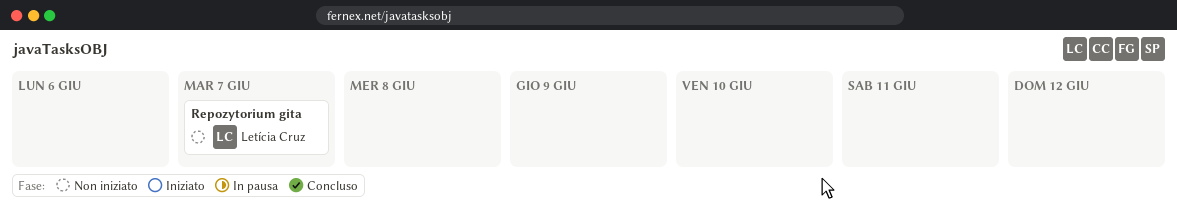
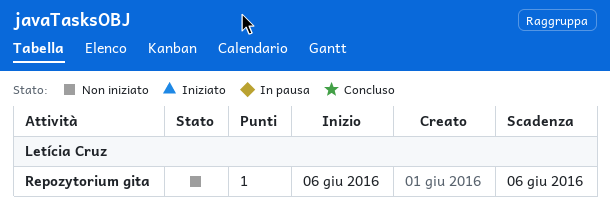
Repozytorium gita, due: Jun 7 -> Jun 6

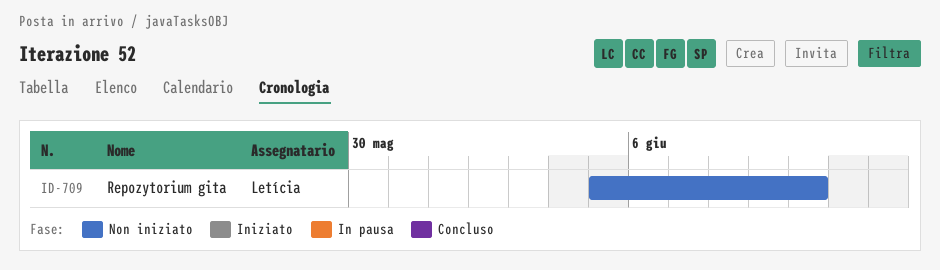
Repozytorium gita, start: Jun 6 -> Jun 5
Repozytorium gita, due: Jun 6 -> Jun 10

